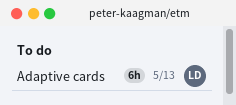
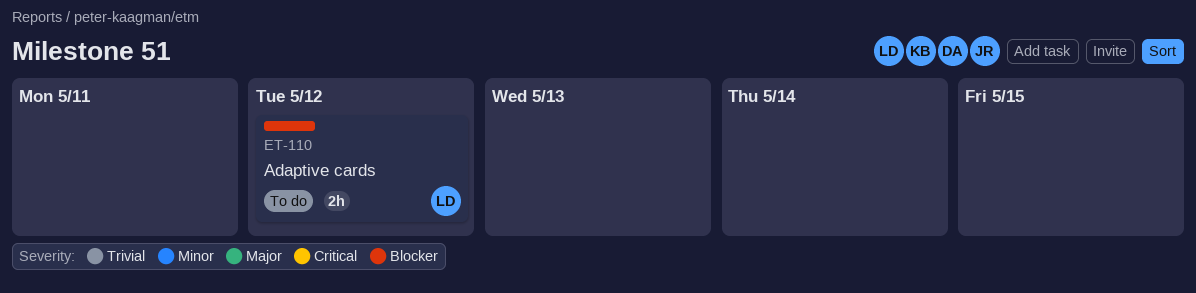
Adaptive cards, estimate: 6h -> 2h
Adaptive cards, due: May 13 -> May 12

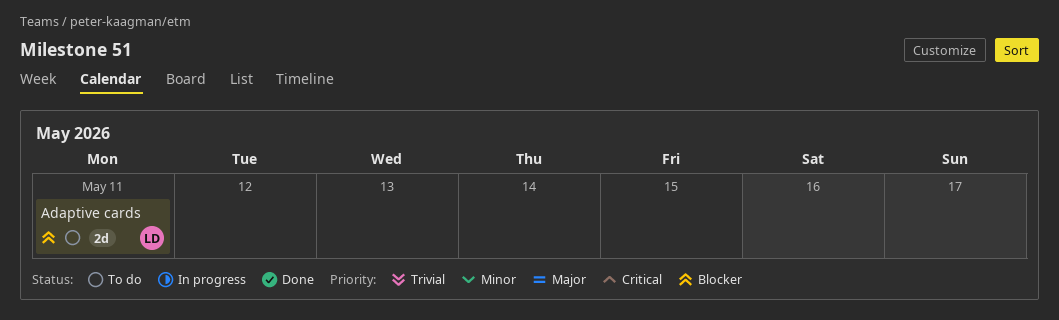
Adaptive cards, estimate: 2h -> 2d
Adaptive cards, due: May 12 -> May 11

